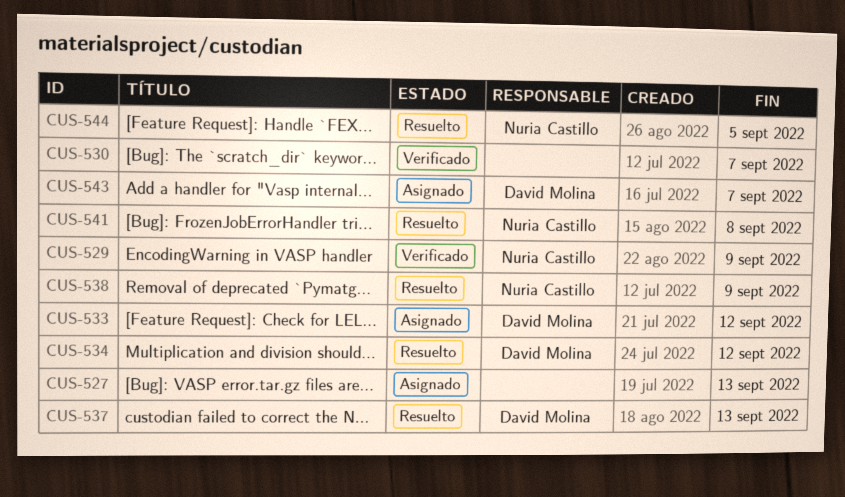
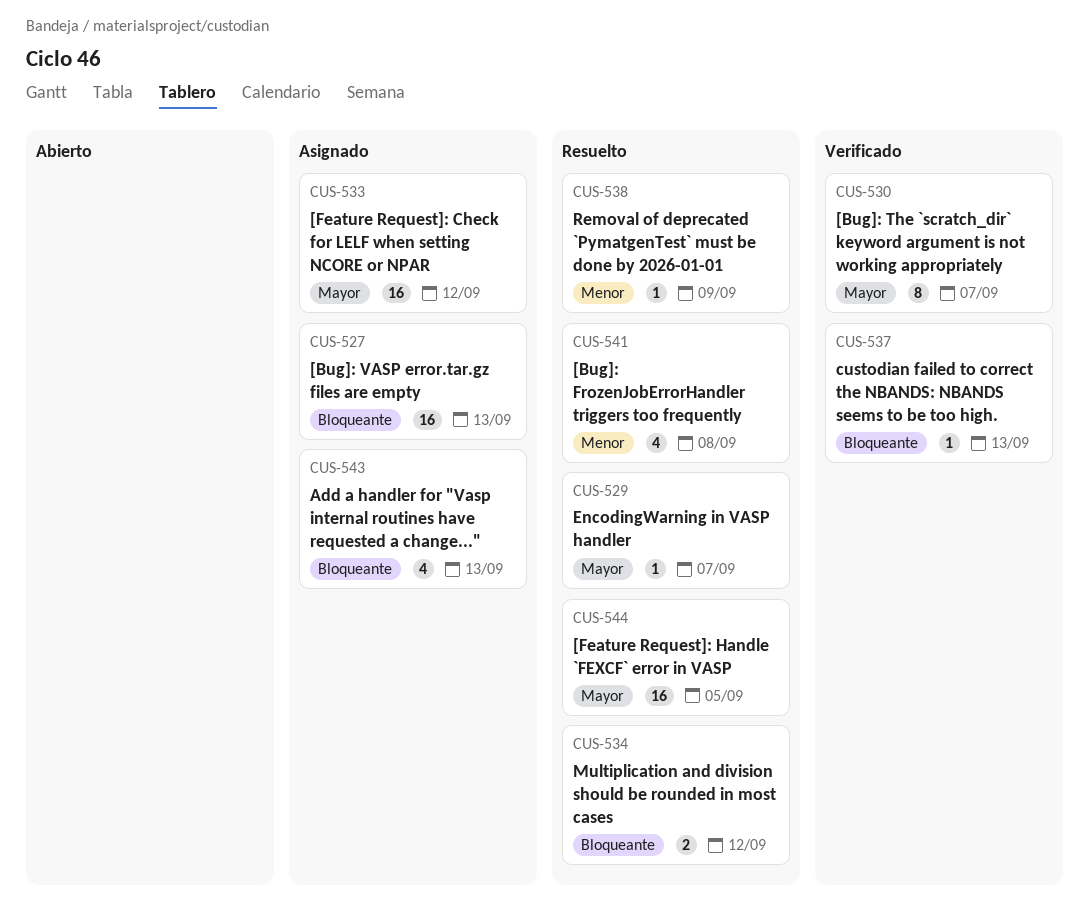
CUS-529, status: Verificado -> Resuelto
CUS-529, due: Sep 9 -> Sep 7
CUS-537, status: Resuelto -> Verificado
CUS-543, due: Sep 7 -> Sep 13

